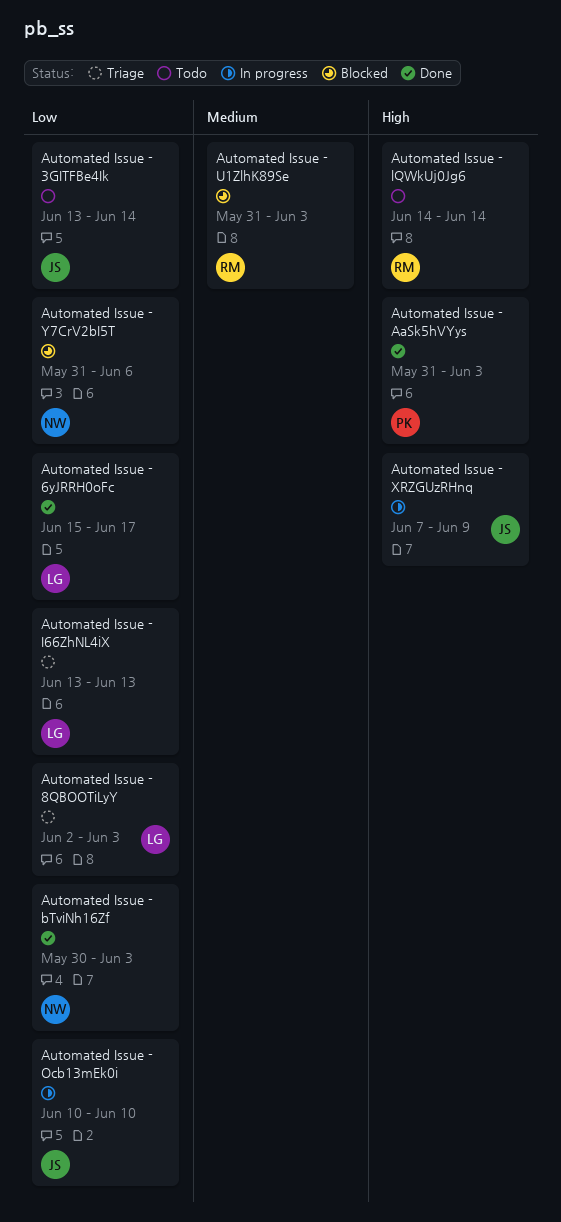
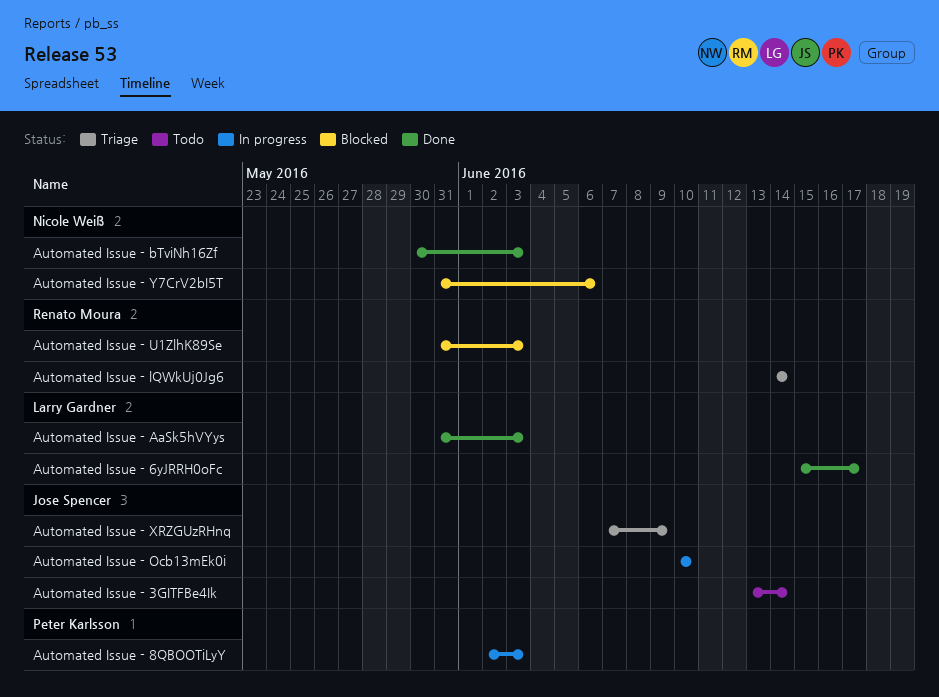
Automated Issue - 8QBOOTiLyY, status: Triage -> In progress
Automated Issue - 8QBOOTiLyY, owner: Larry Gardner -> Peter Karlsson
Automated Issue - AaSk5hVYys, owner: Peter Karlsson -> Larry Gardner
Automated Issue - I66ZhNL4iX: present -> none
Automated Issue - lQWkUj0Jg6, status: Todo -> Triage
Automated Issue - XRZGUzRHnq, status: In progress -> Triage

